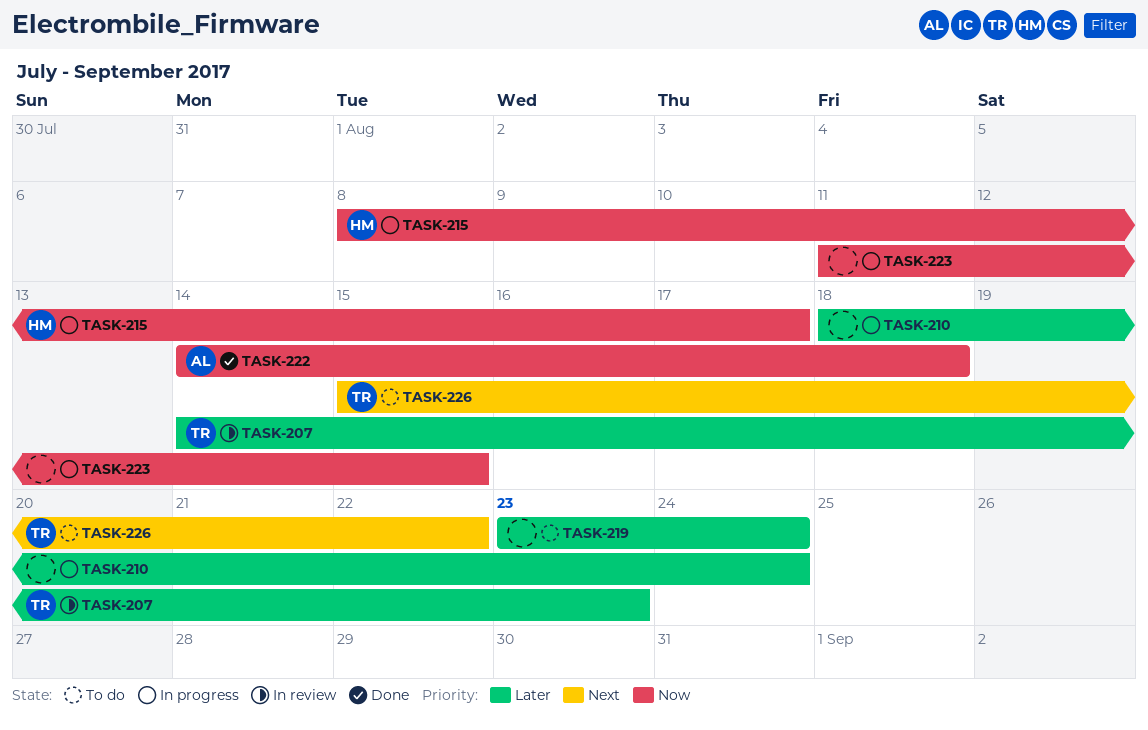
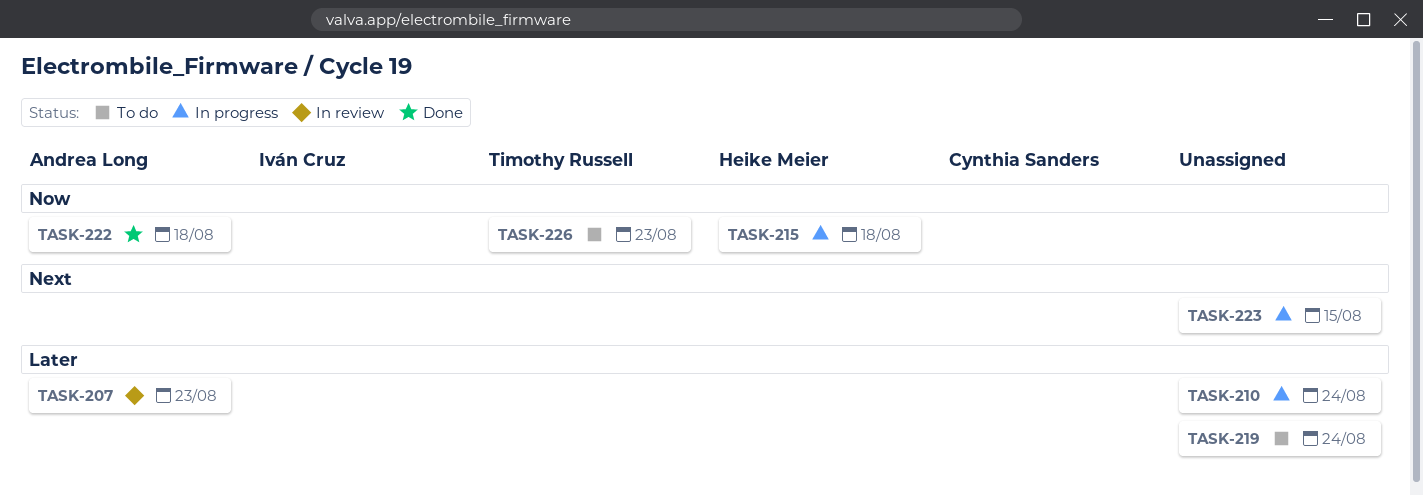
TASK-207, owner: Timothy Russell -> Andrea Long
TASK-215, due: Aug 17 -> Aug 18
TASK-223, priority: Now -> Next
TASK-226, priority: Next -> Now
TASK-226, due: Aug 22 -> Aug 23

